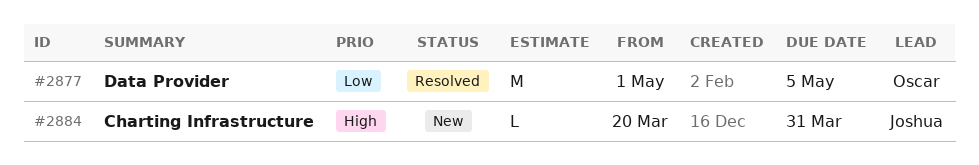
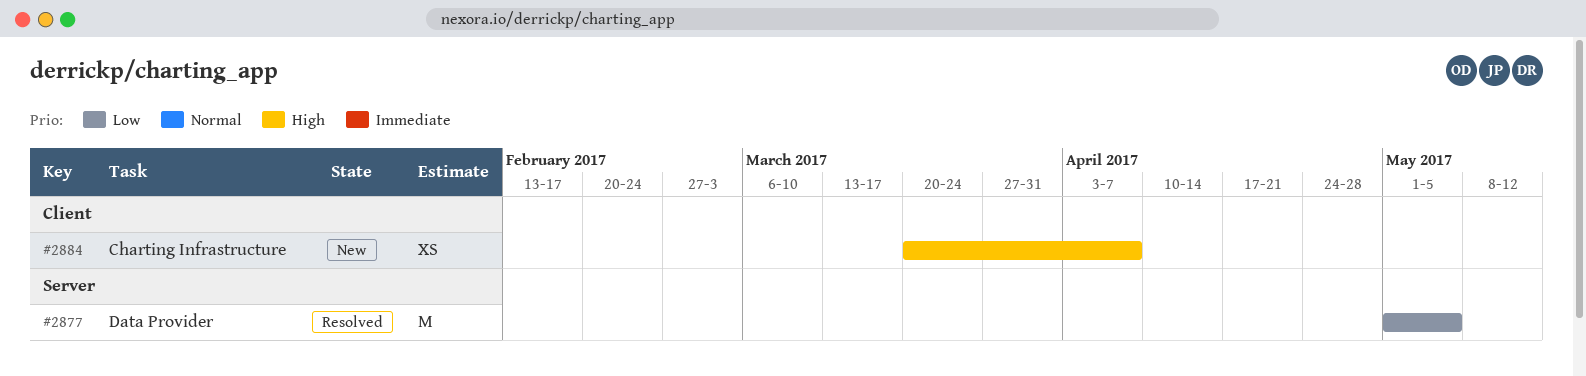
#2884, estimate: L -> XS
#2884, due: Mar 31 -> Apr 7

